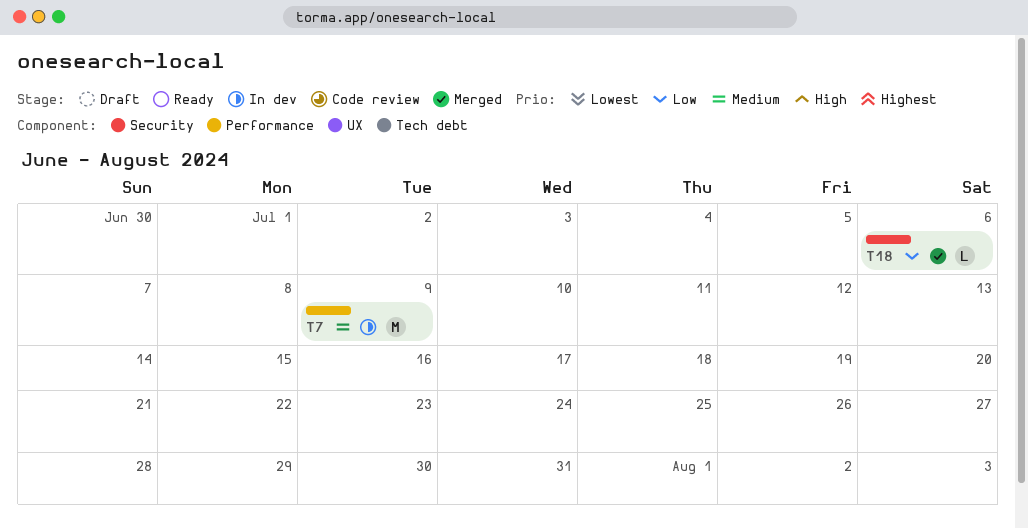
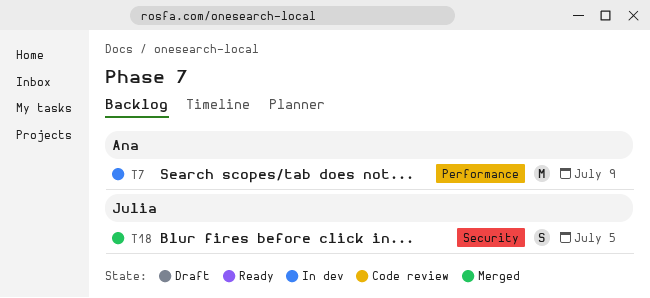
T18, estimate: L -> S
T18, due: Jul 6 -> Jul 5

